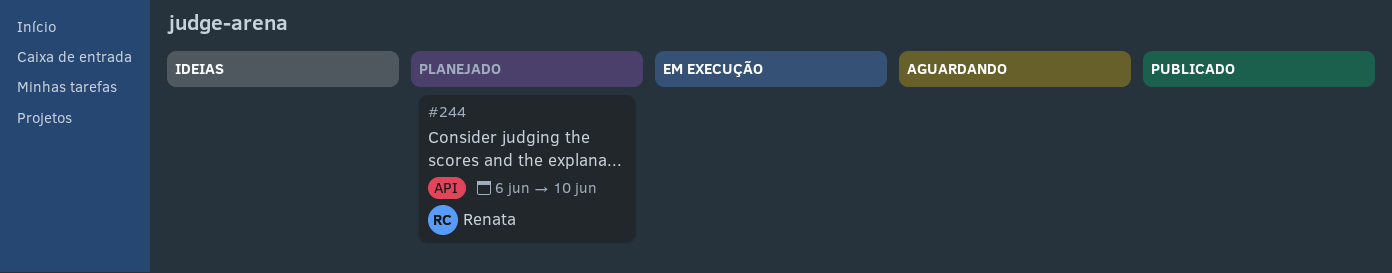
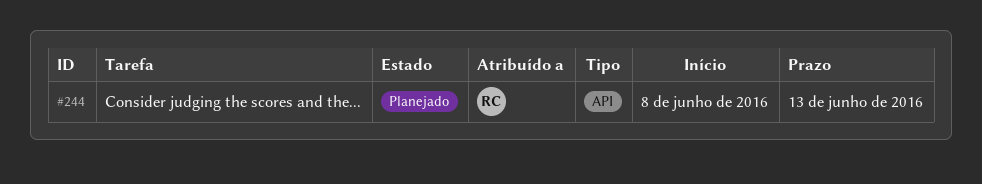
#244, start: Jun 6 -> Jun 8
#244, due: Jun 10 -> Jun 13

